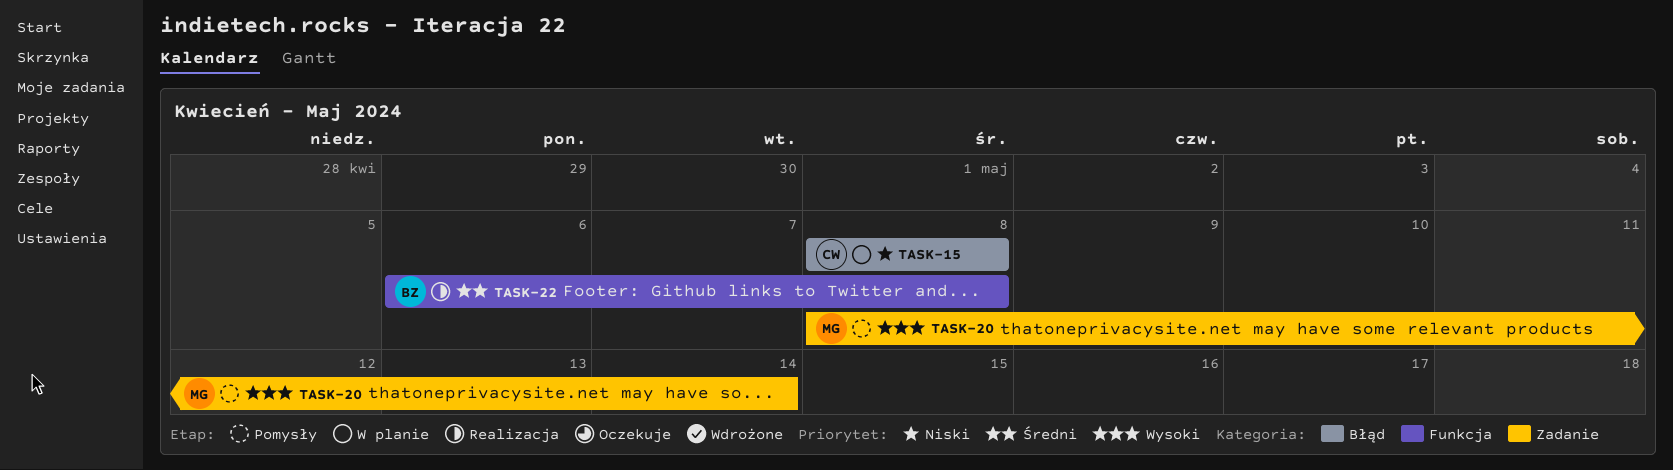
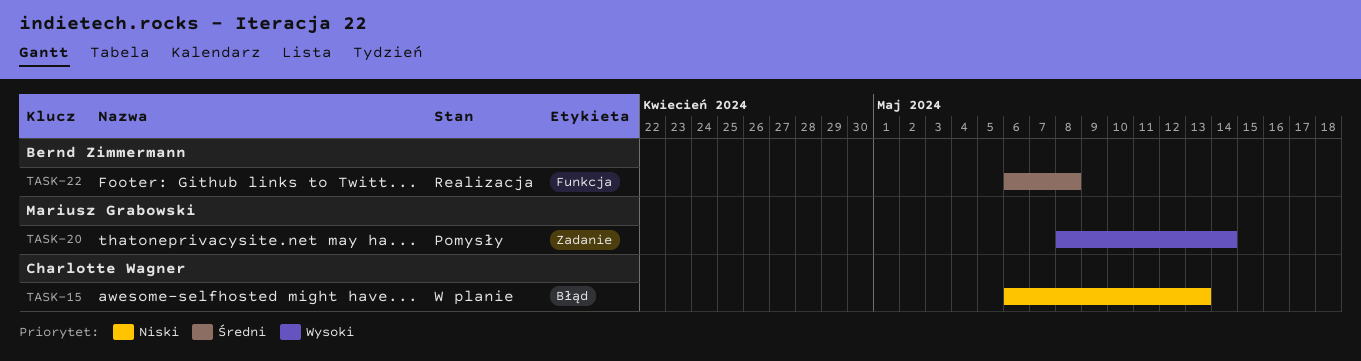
TASK-15, start: May 8 -> May 6
TASK-15, due: May 8 -> May 13

